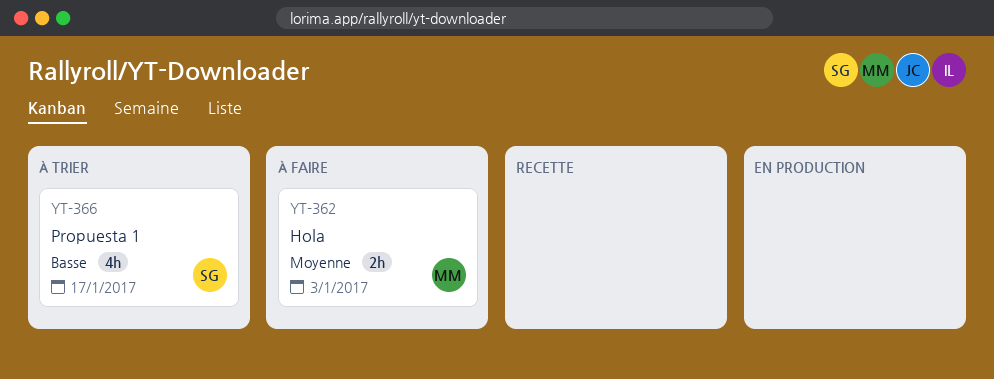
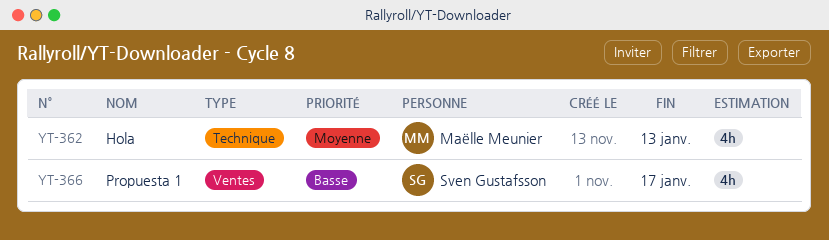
YT-362, estimate: 2h -> 4h
YT-362, due: Jan 3 -> Jan 13

